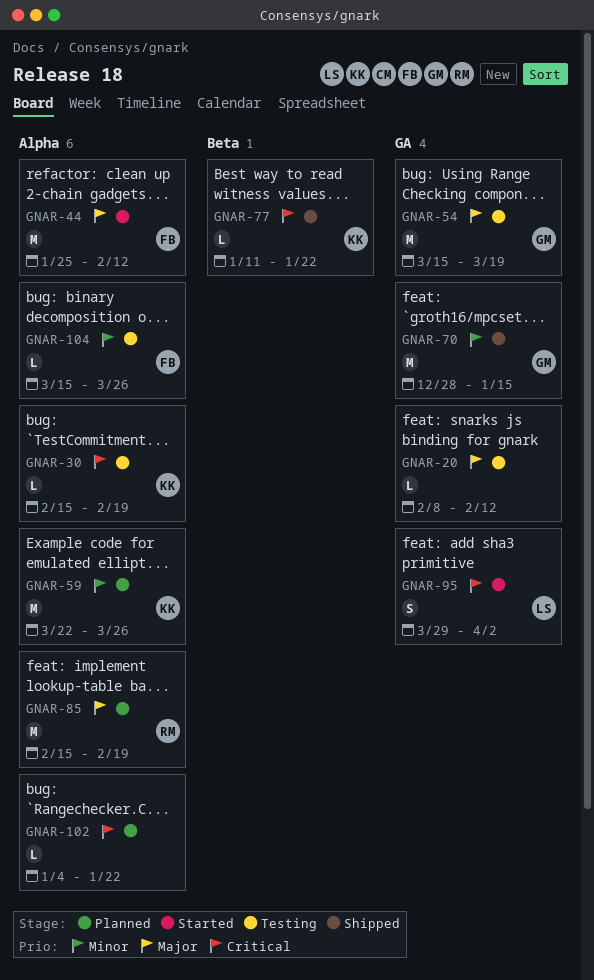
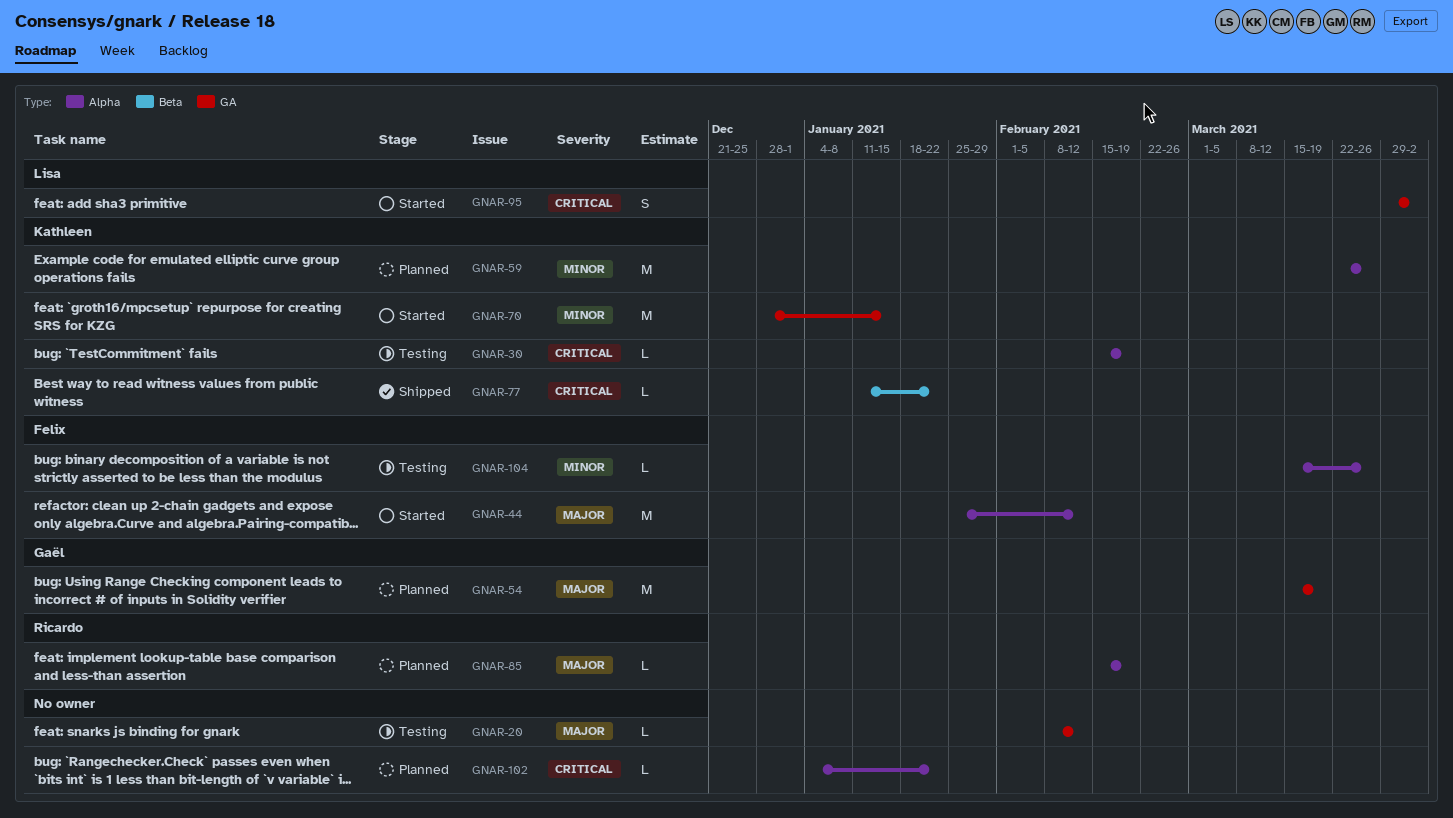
GNAR-54, status: Testing -> Planned
GNAR-70, status: Shipped -> Started
GNAR-70, owner: Gaël -> Kathleen
GNAR-85, estimate: M -> L

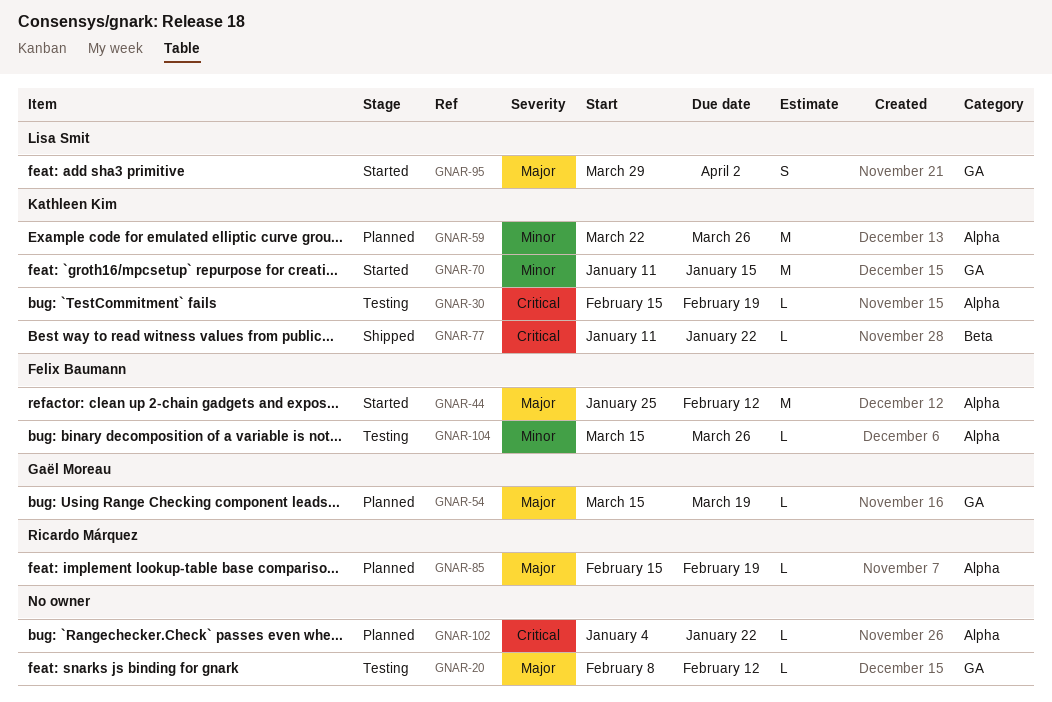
GNAR-54, estimate: M -> L
GNAR-70, start: Dec 28 -> Jan 11
GNAR-95, priority: Critical -> Major

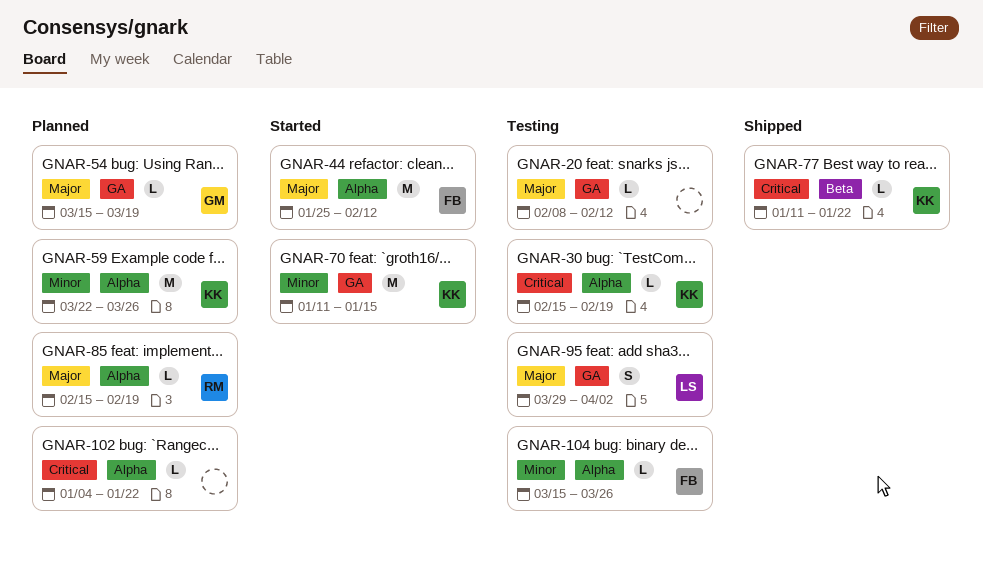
GNAR-95, status: Started -> Testing

